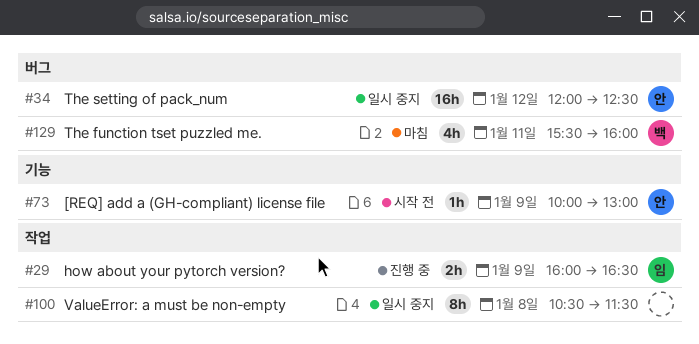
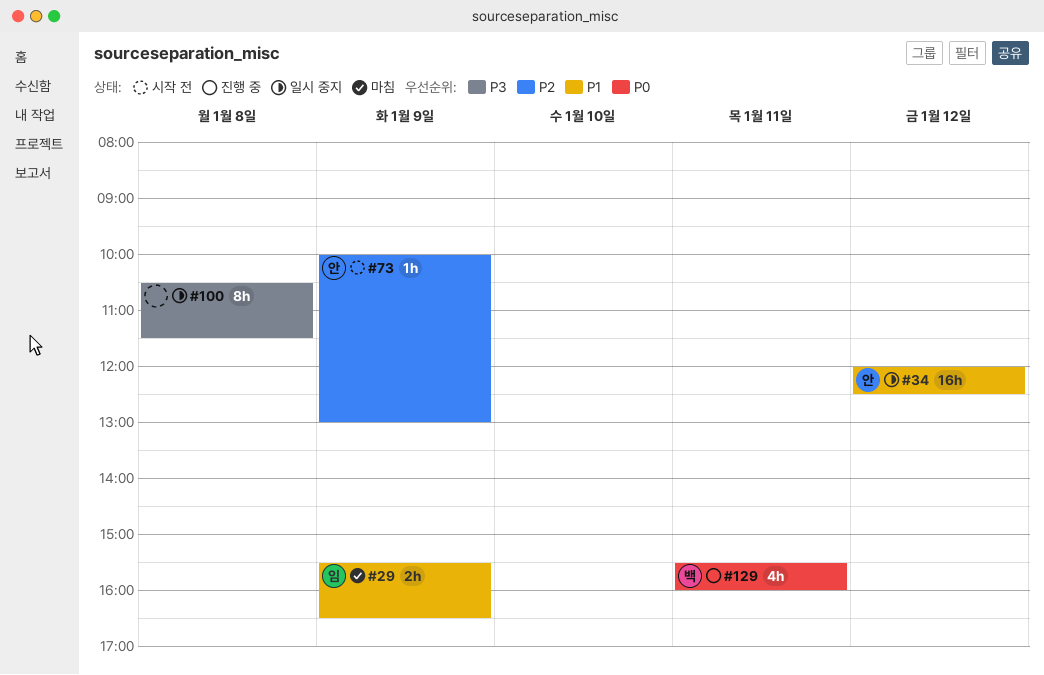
#29, status: 진행 중 -> 마침
#29, begins: 16:00 -> 15:30
#129, status: 마침 -> 진행 중

